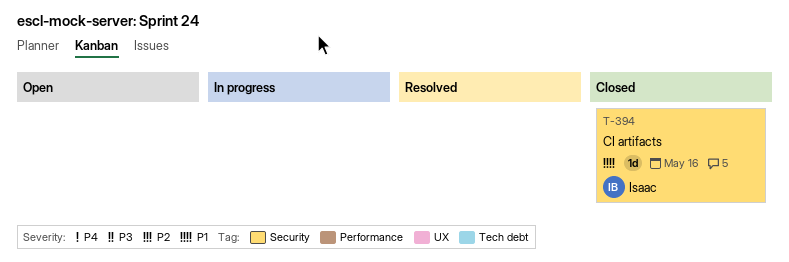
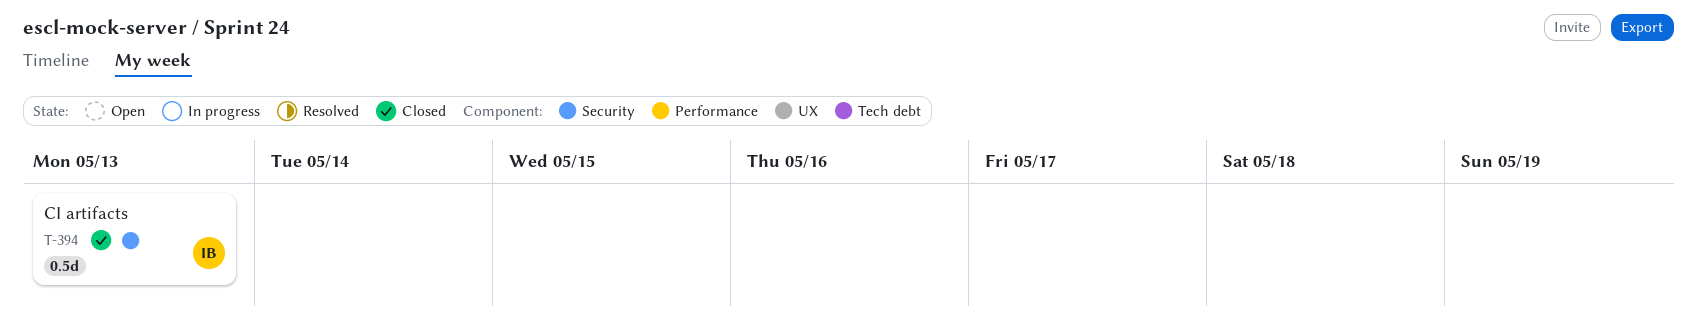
T-394, estimate: 1d -> 0.5d
T-394, due: May 16 -> May 13

